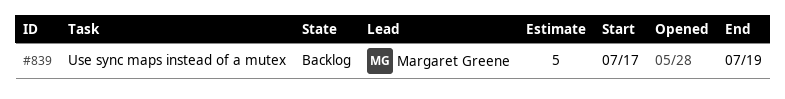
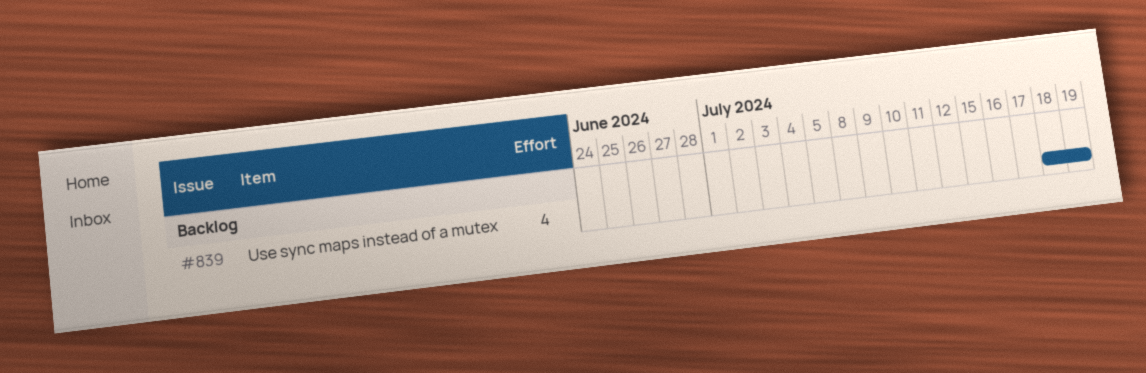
#839, estimate: 5 -> 4
#839, start: Jul 17 -> Jul 18

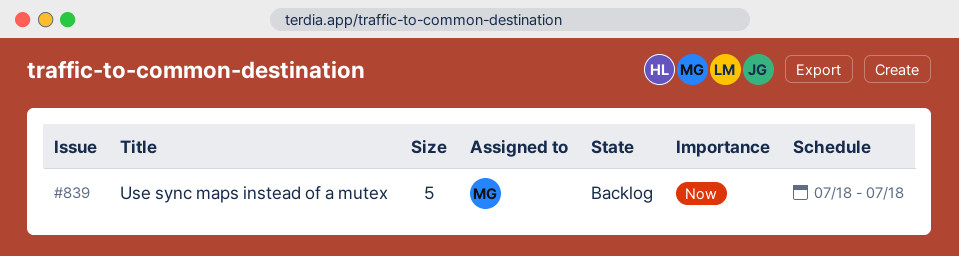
#839, estimate: 4 -> 5
#839, due: Jul 19 -> Jul 18

